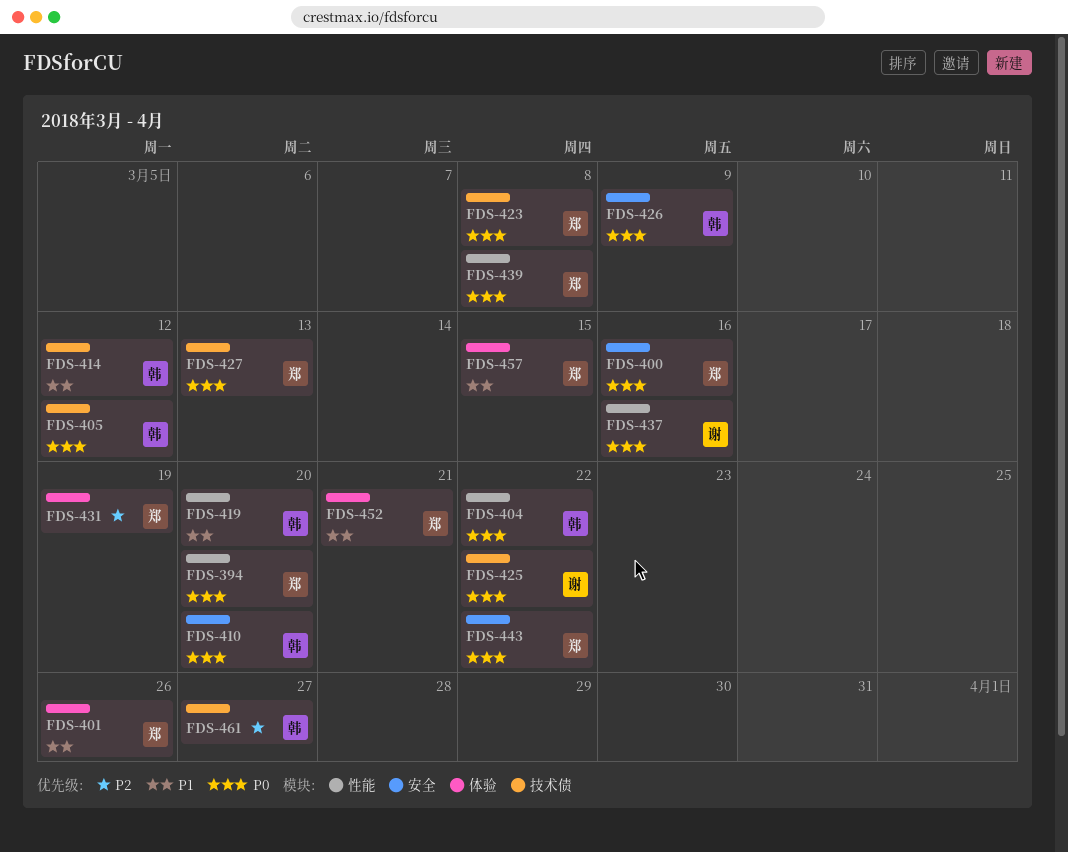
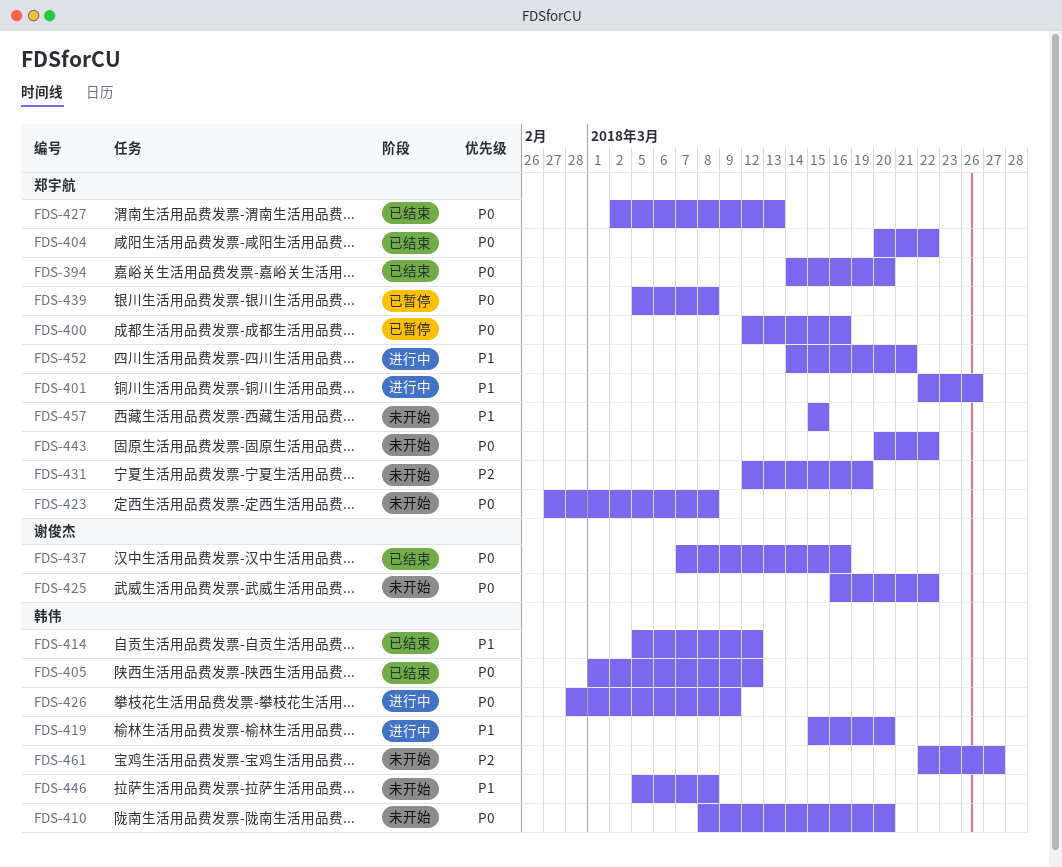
FDS-404, owner: 韩伟 -> 郑宇航
FDS-446: none -> present

